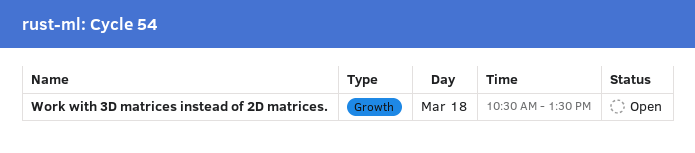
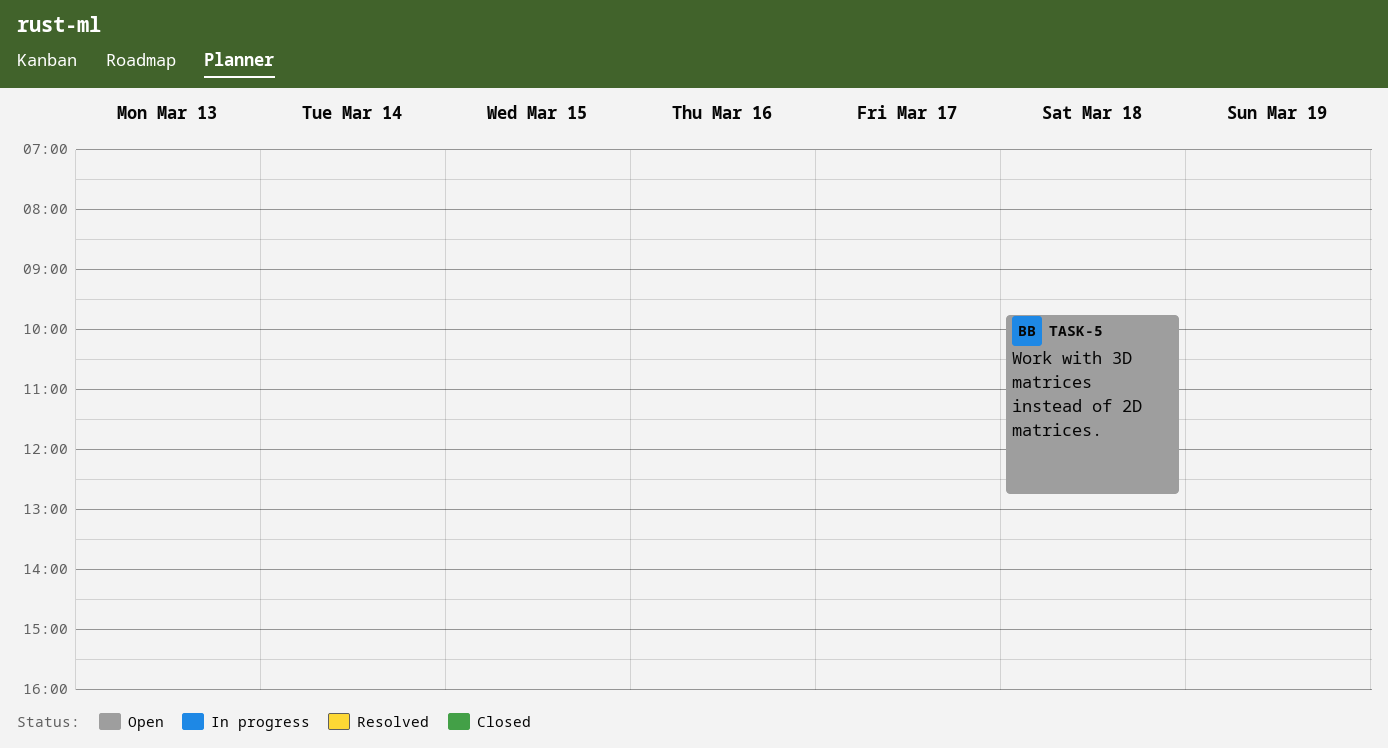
Work with 3D matrices instead of 2D matrices., begins: 10:30 -> 09:45
Work with 3D matrices instead of 2D matrices., ends: 13:30 -> 12:45

